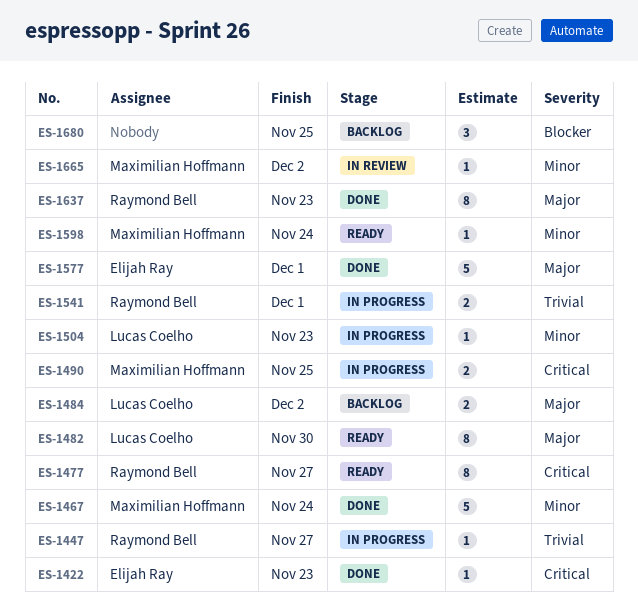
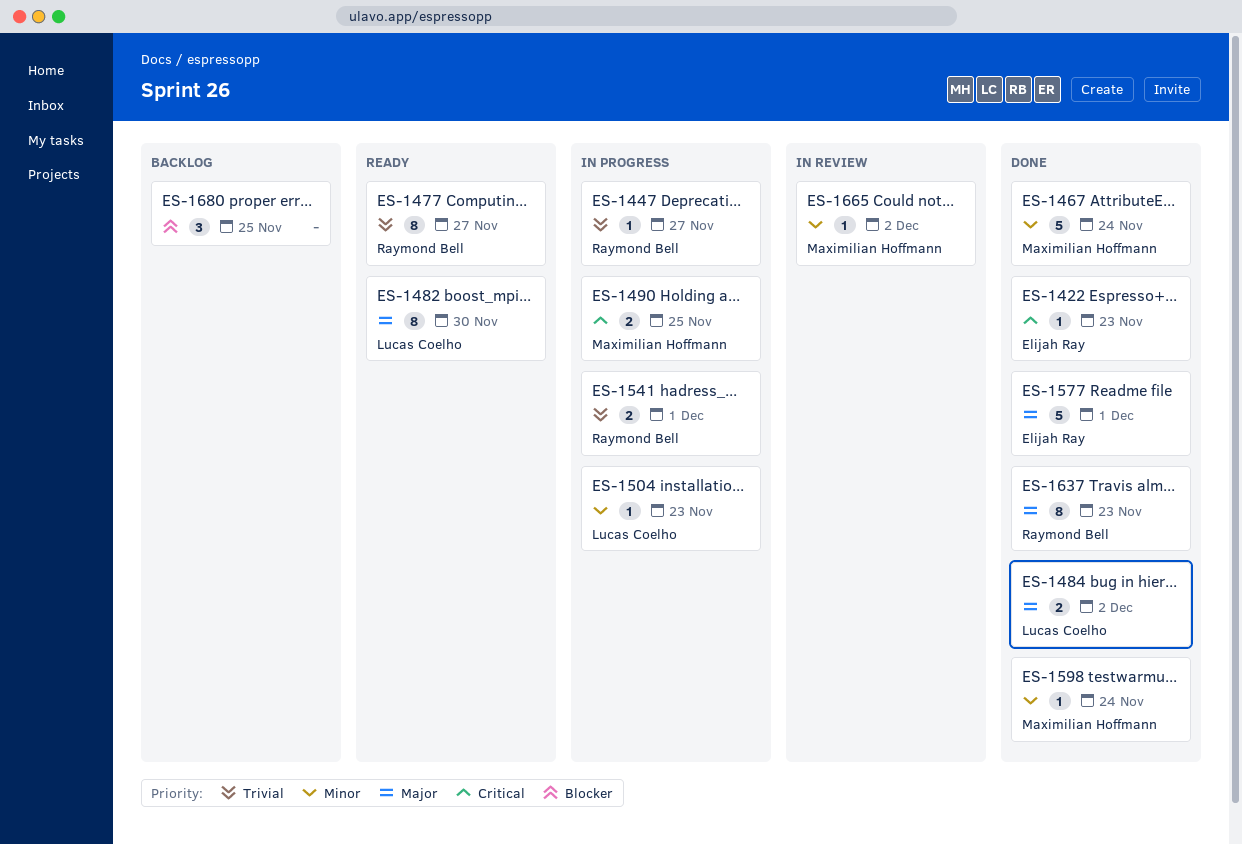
ES-1477, priority: Critical -> Trivial
ES-1484, status: Backlog -> Done
ES-1598, status: Ready -> Done

